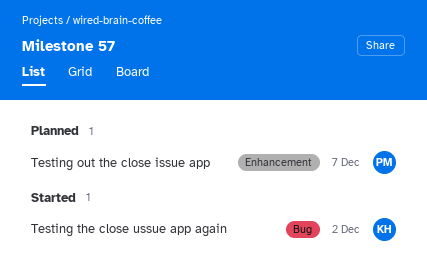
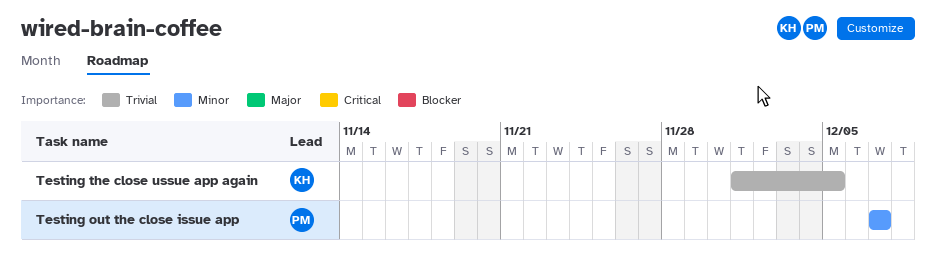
Testing the close ussue app again, due: Dec 2 -> Dec 5

